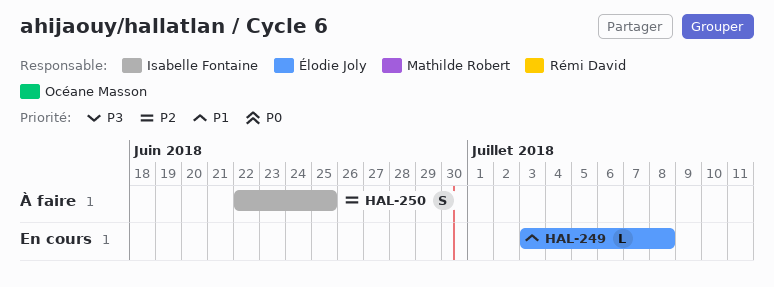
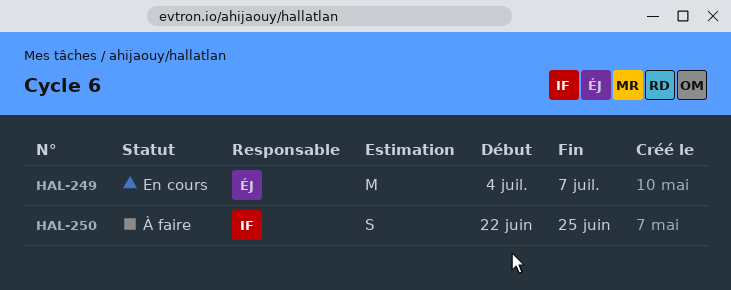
HAL-249, estimate: L -> M
HAL-249, start: Jul 3 -> Jul 4
HAL-249, due: Jul 8 -> Jul 7

